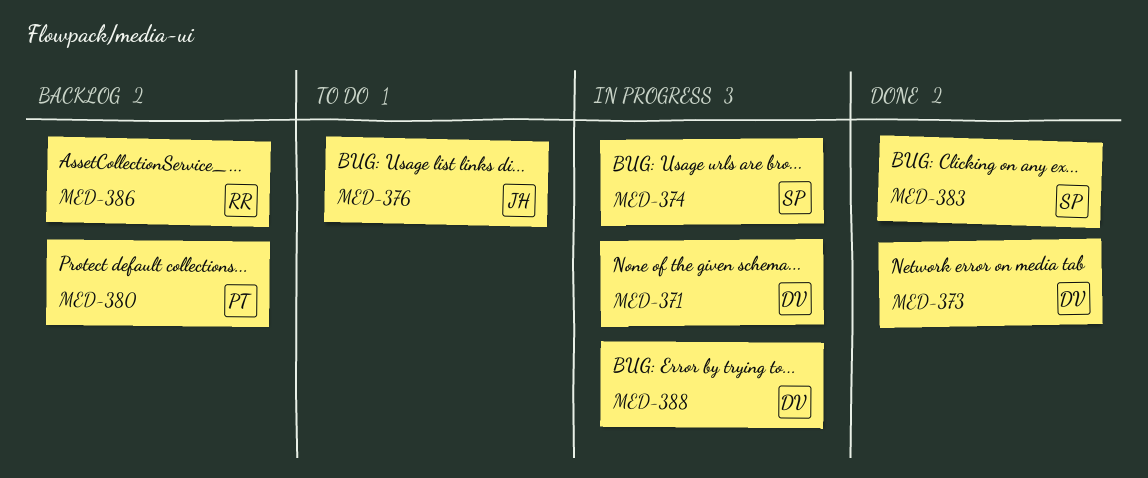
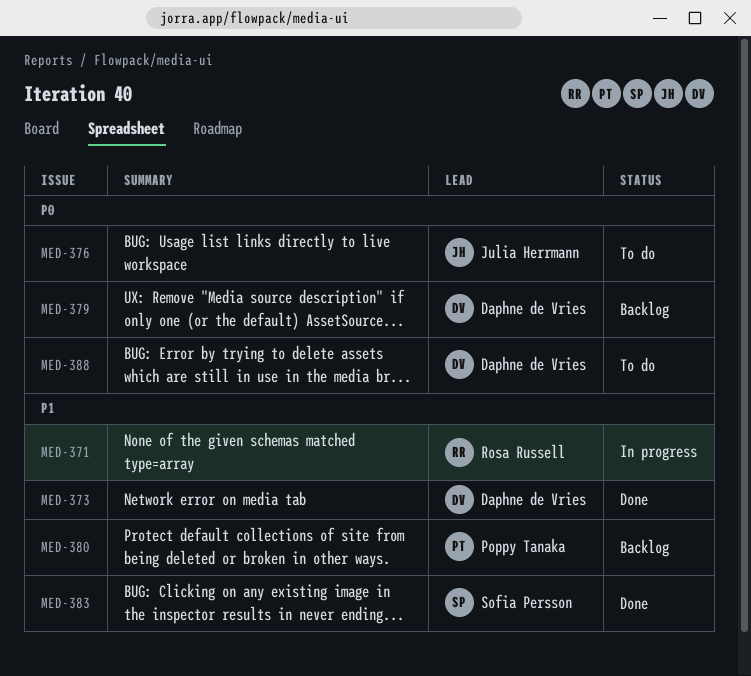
MED-371, owner: Daphne de Vries -> Rosa Russell
MED-374: present -> none
MED-379: none -> present
MED-386: present -> none
MED-388, status: In progress -> To do

